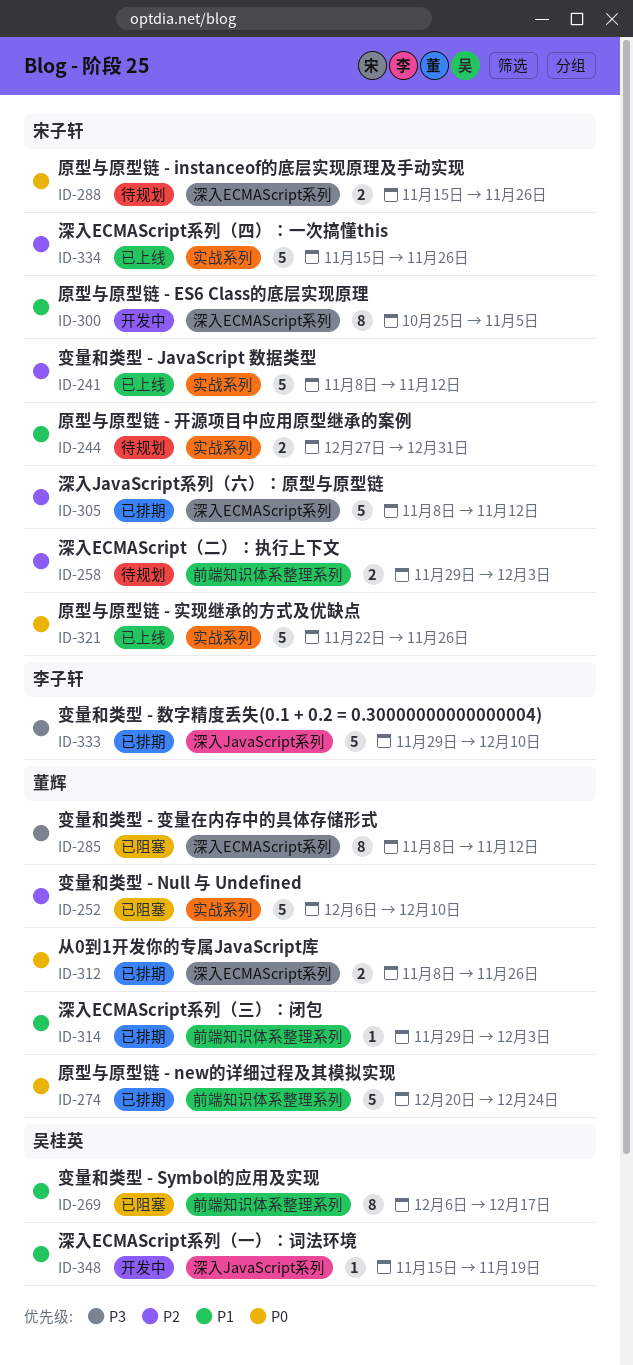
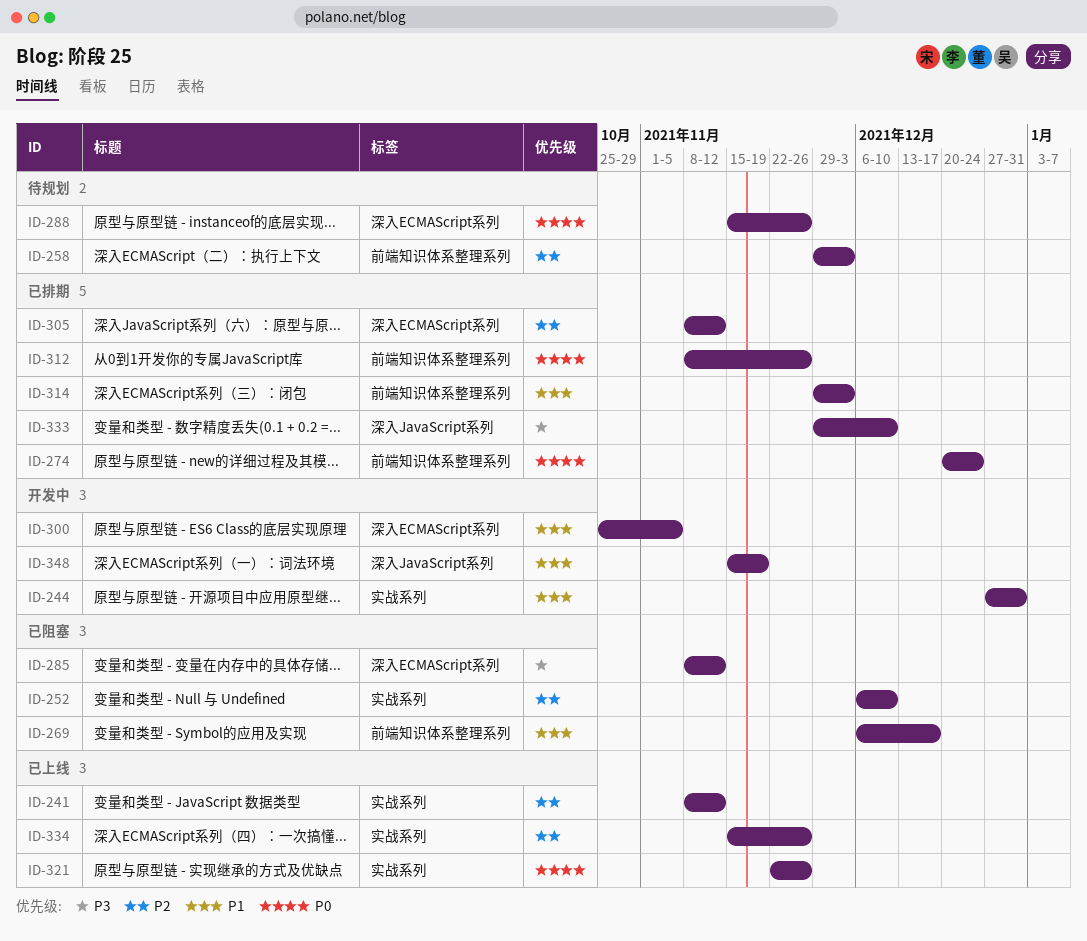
ID-244, status: 待规划 -> 开发中
ID-312, label: 深入ECMAScript系列 -> 前端知识体系整理系列

